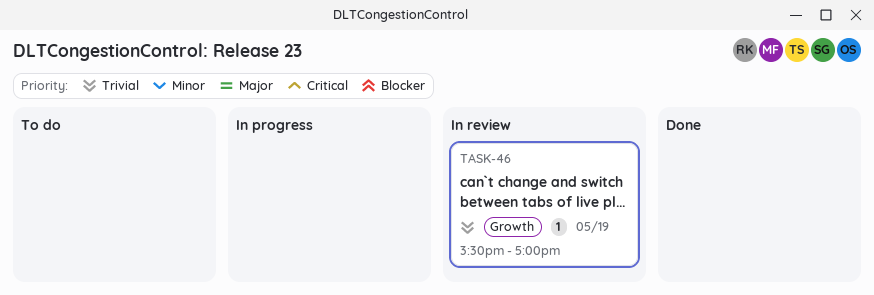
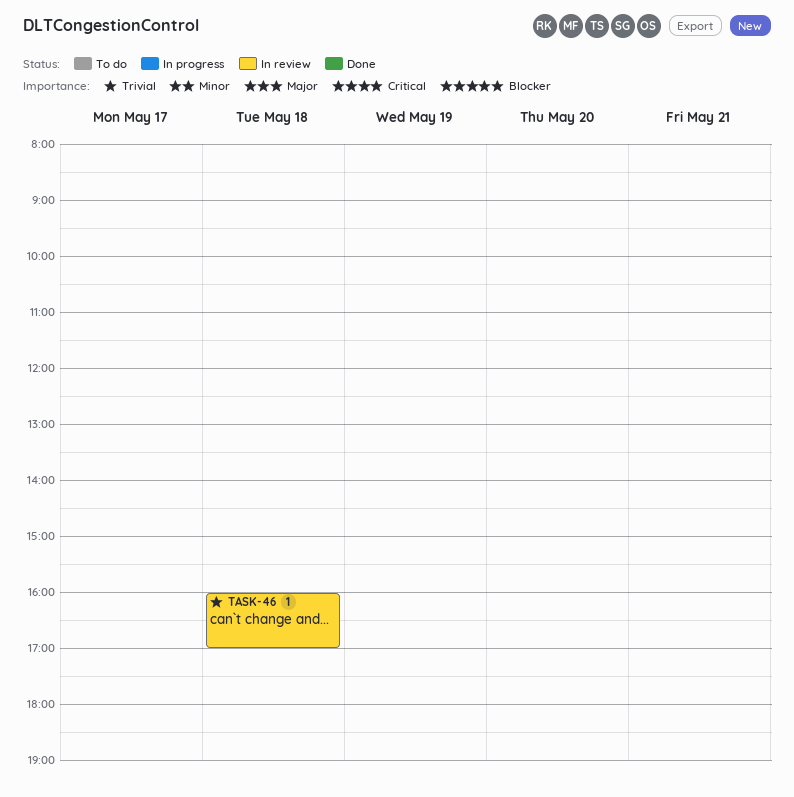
TASK-46, day: May 19 -> May 18
TASK-46, begins: 15:30 -> 16:00

